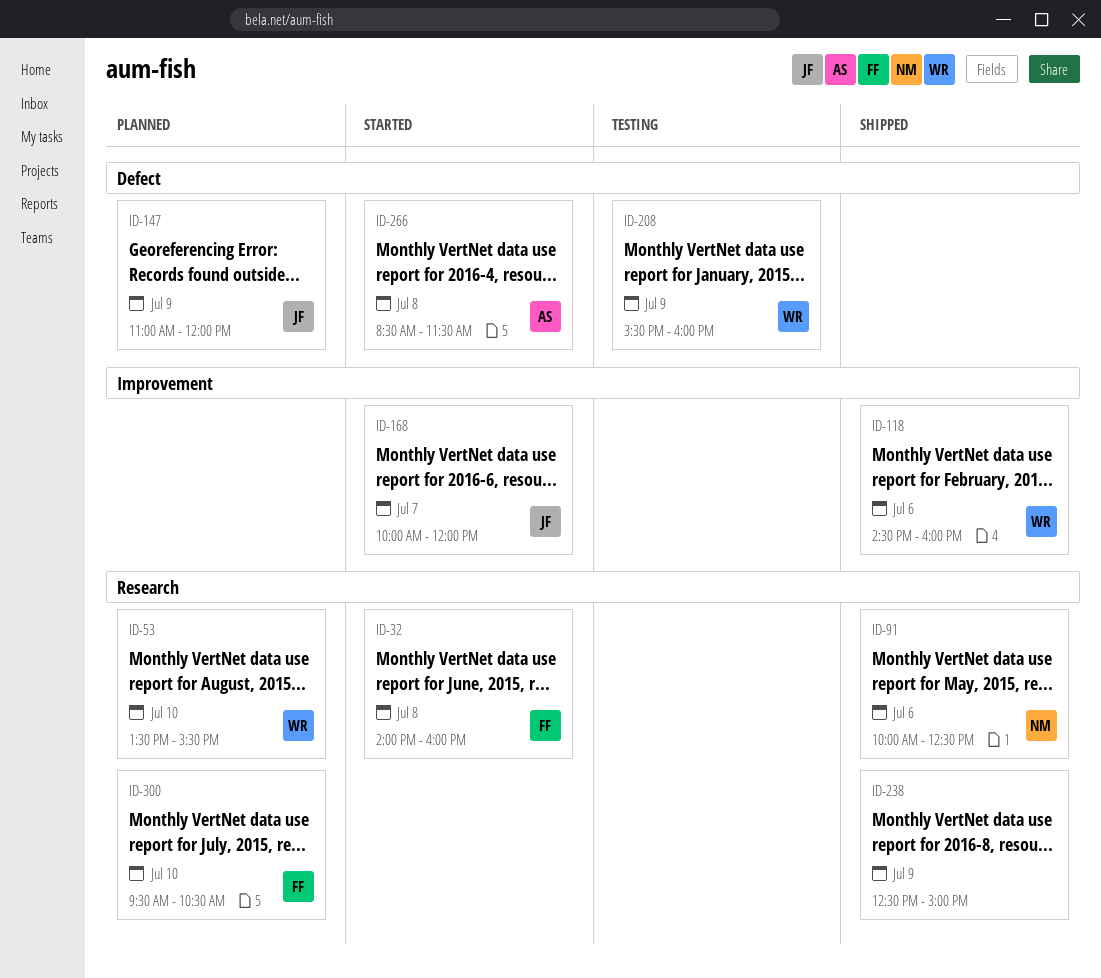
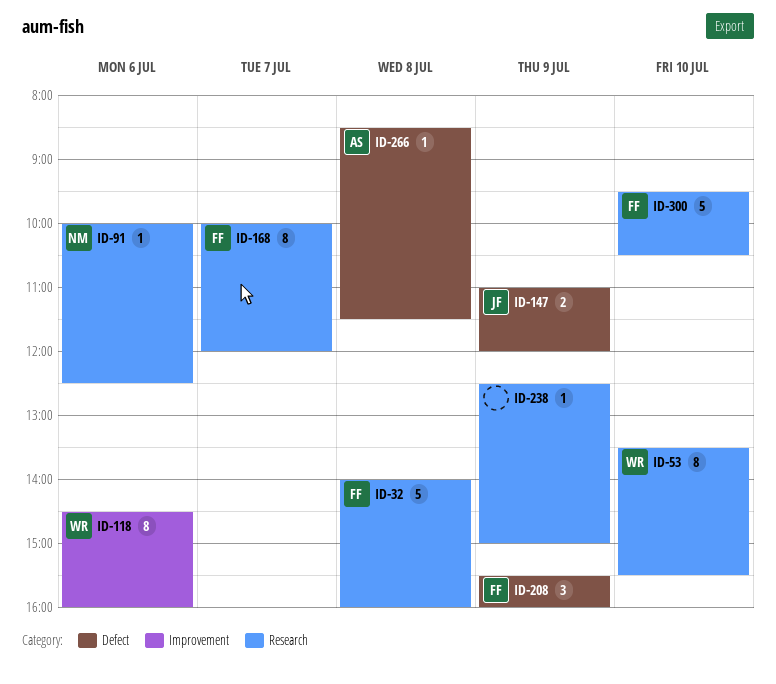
ID-168, owner: JF -> FF
ID-168, label: Improvement -> Research
ID-208, owner: WR -> FF

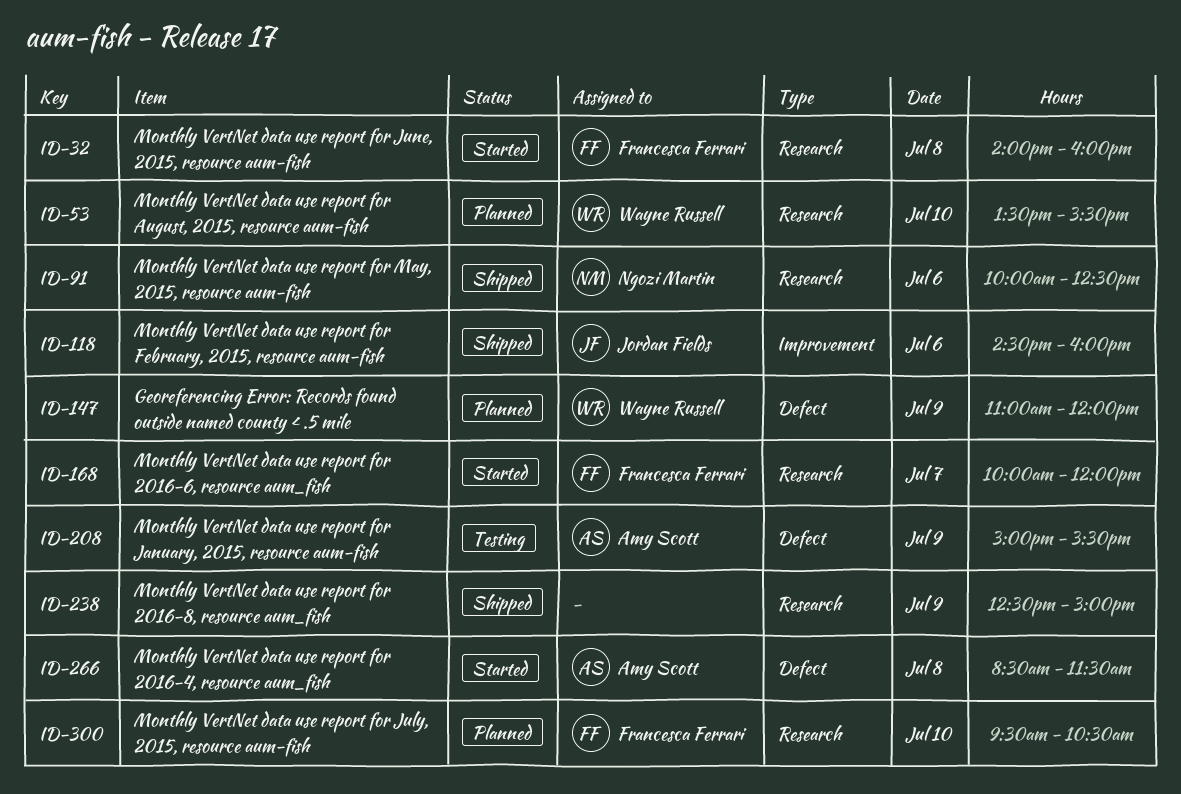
ID-118, owner: Wayne Russell -> Jordan Fields
ID-147, owner: Jordan Fields -> Wayne Russell
ID-208, owner: Francesca Ferrari -> Amy Scott
ID-208, begins: 15:30 -> 15:00
ID-208, ends: 16:00 -> 15:30

